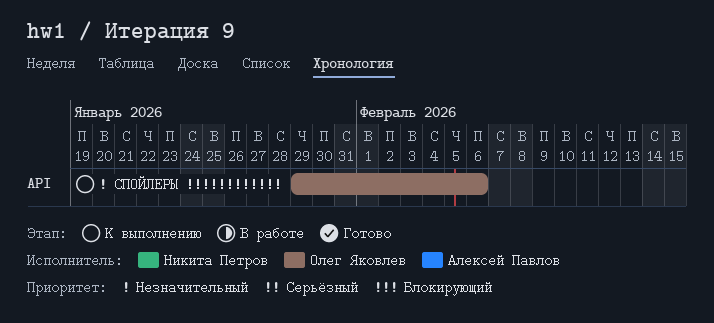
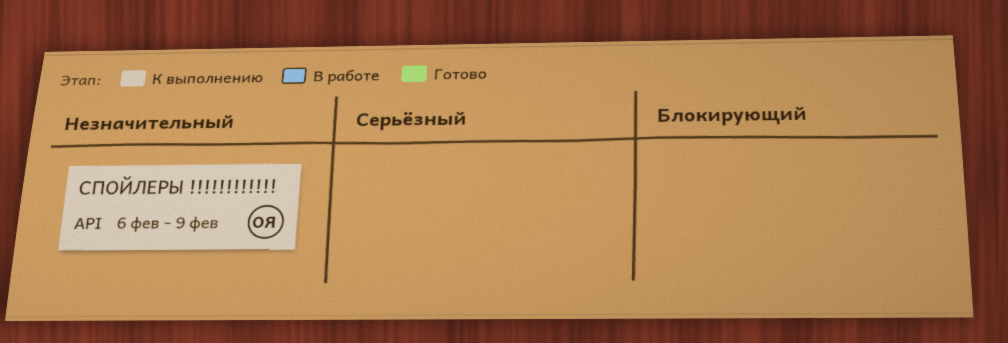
СПОЙЛЕРЫ !!!!!!!!!!!!, start: Jan 29 -> Feb 6
СПОЙЛЕРЫ !!!!!!!!!!!!, due: Feb 6 -> Feb 9

